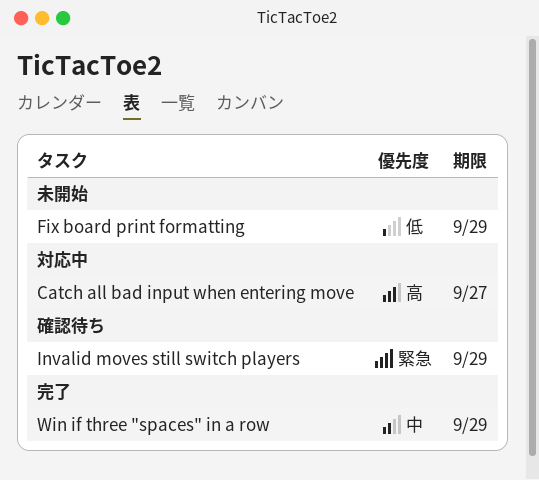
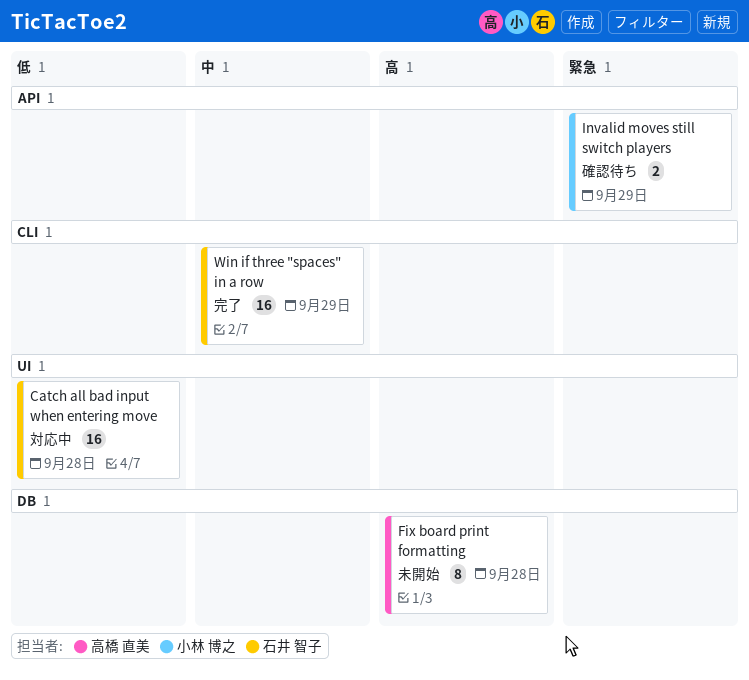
Catch all bad input when entering move, priority: 高 -> 低
Catch all bad input when entering move, due: Sep 27 -> Sep 28
Fix board print formatting, priority: 低 -> 高
Fix board print formatting, due: Sep 29 -> Sep 28

